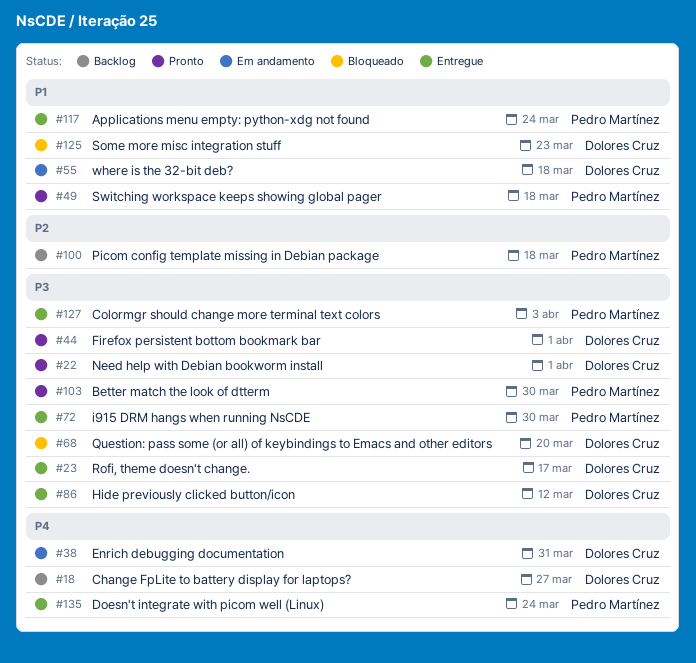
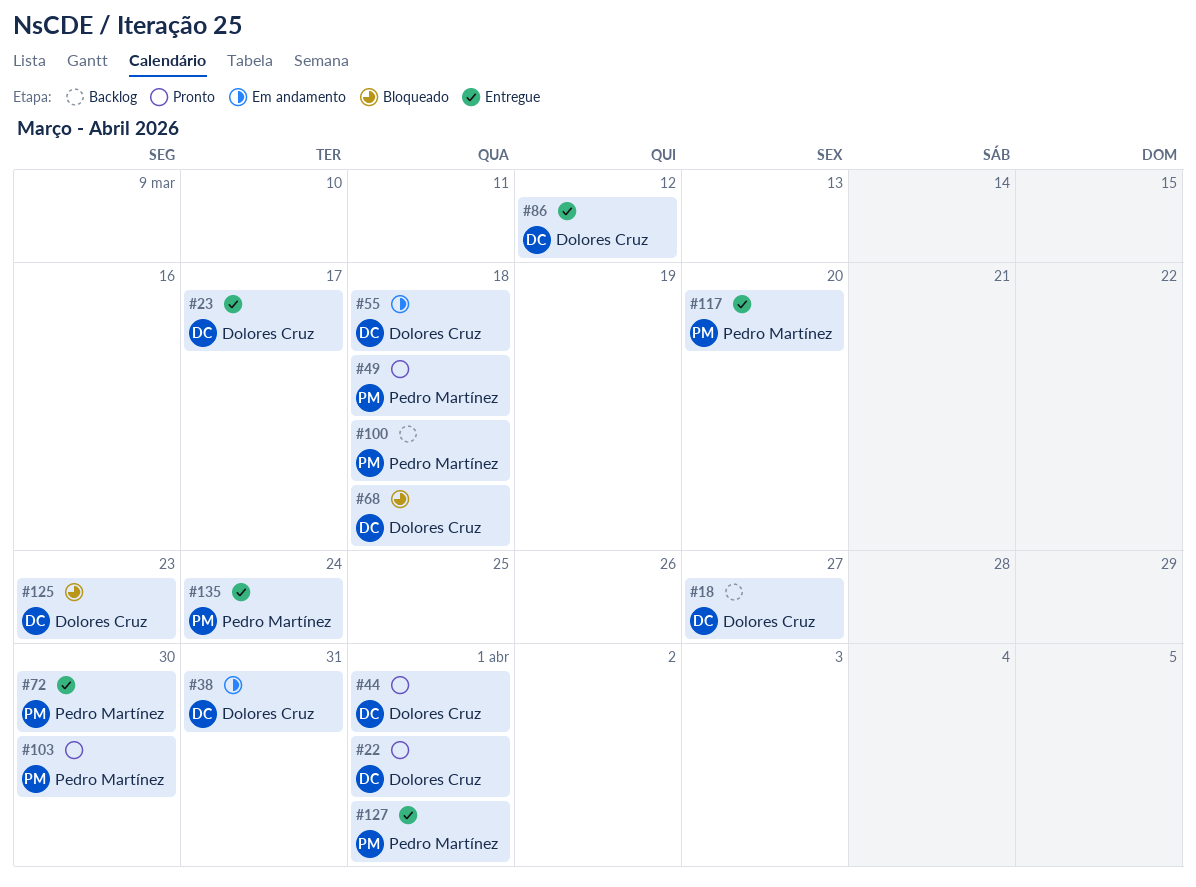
#68, due: Mar 20 -> Mar 18
#117, due: Mar 24 -> Mar 20
#127, due: Apr 3 -> Apr 1

